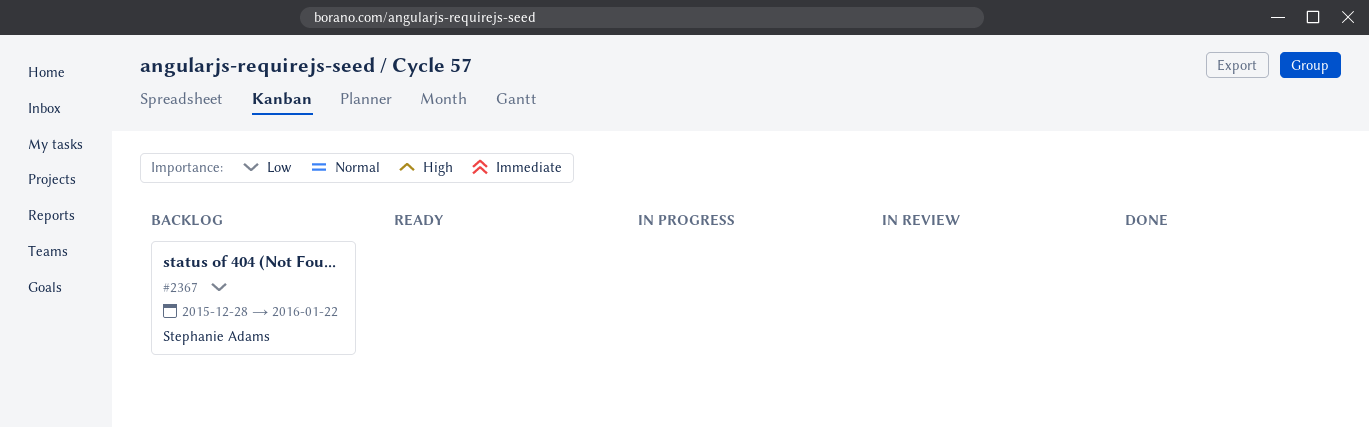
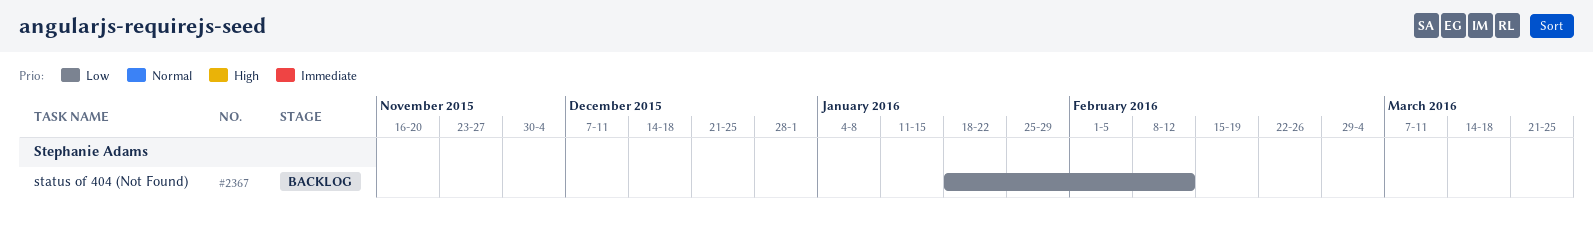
#2367, start: Dec 28 -> Jan 18
#2367, due: Jan 22 -> Feb 12

